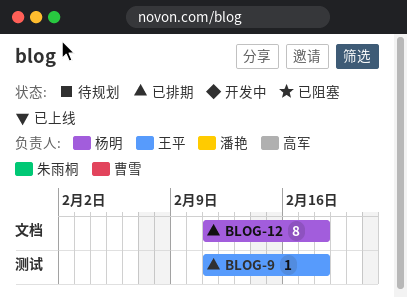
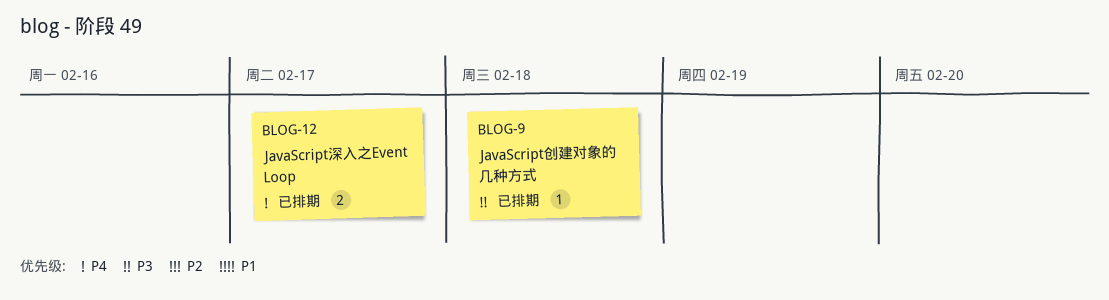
BLOG-12, estimate: 8 -> 2
BLOG-12, due: Feb 18 -> Feb 17

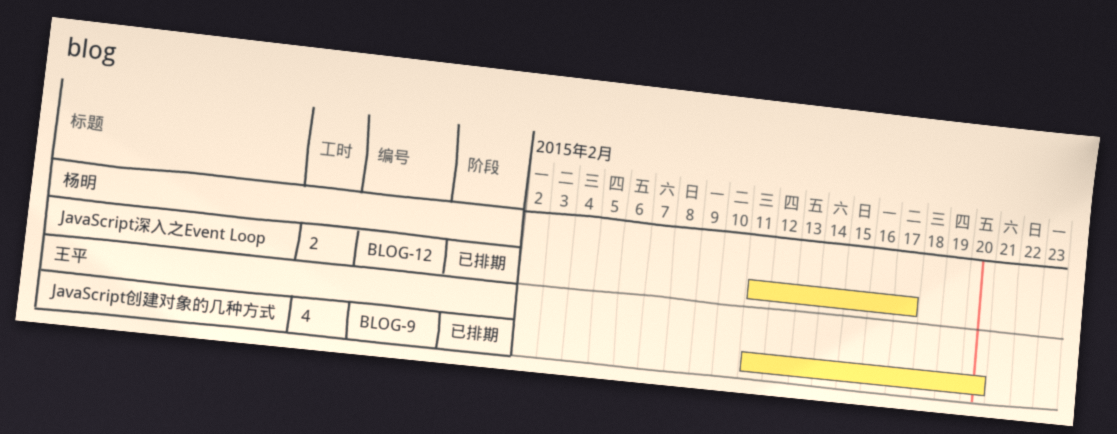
BLOG-9, estimate: 1 -> 4
BLOG-9, due: Feb 18 -> Feb 20

